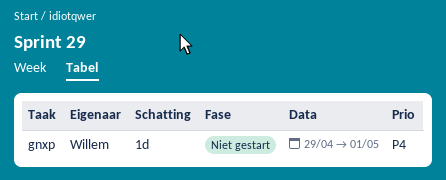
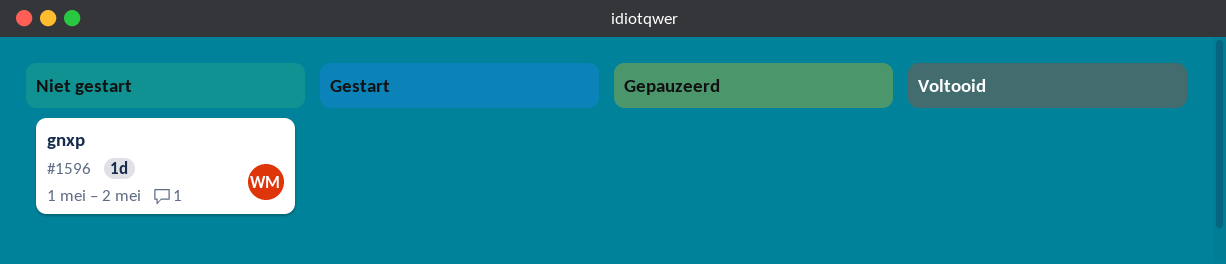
gnxp, start: Apr 29 -> May 1
gnxp, due: May 1 -> May 2

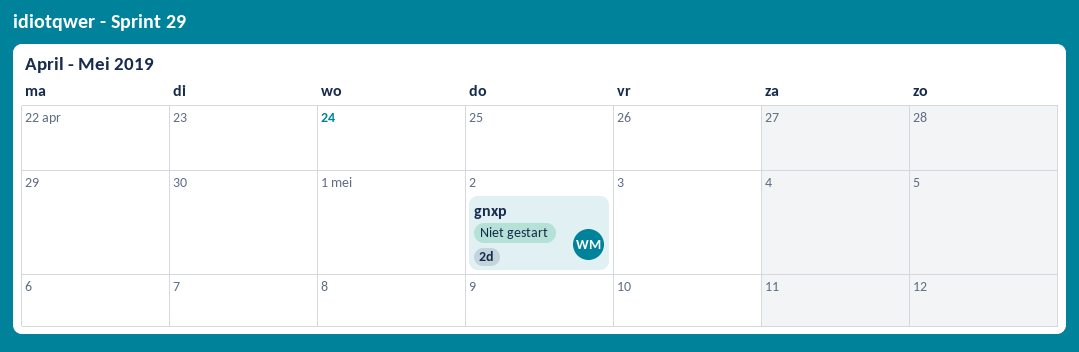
gnxp, estimate: 1d -> 2d

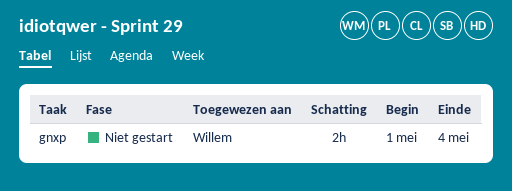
gnxp, estimate: 2d -> 2h
gnxp, due: May 2 -> May 4

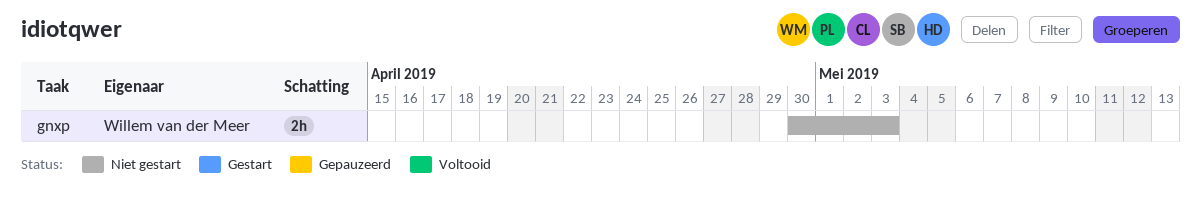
gnxp, start: May 1 -> Apr 30
gnxp, due: May 4 -> May 3

